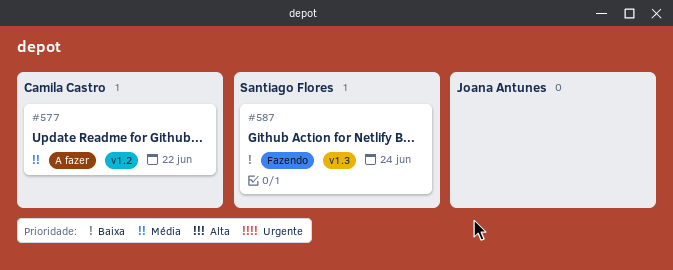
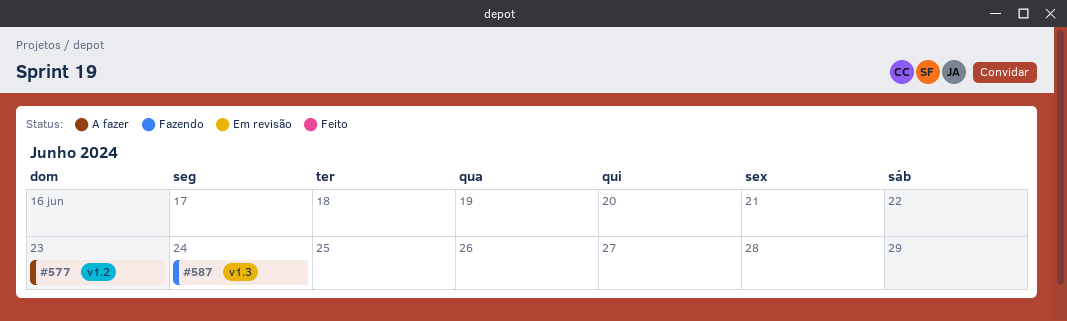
#577, due: Jun 22 -> Jun 23

